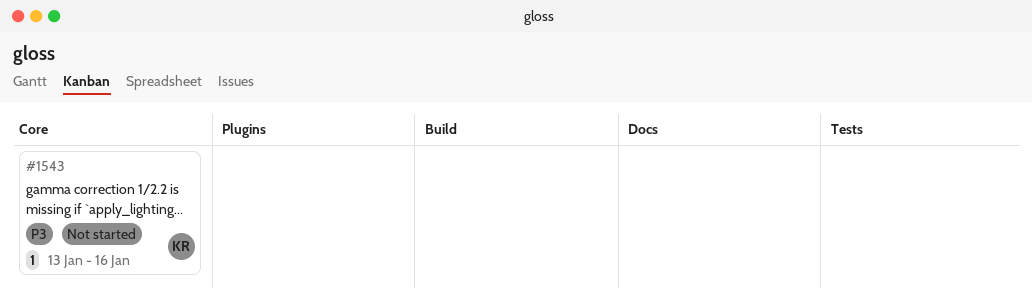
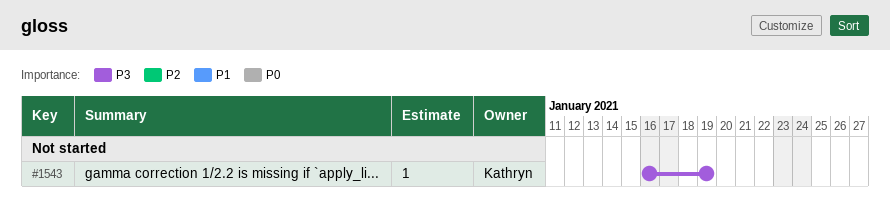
#1543, start: Jan 13 -> Jan 16
#1543, due: Jan 16 -> Jan 19

